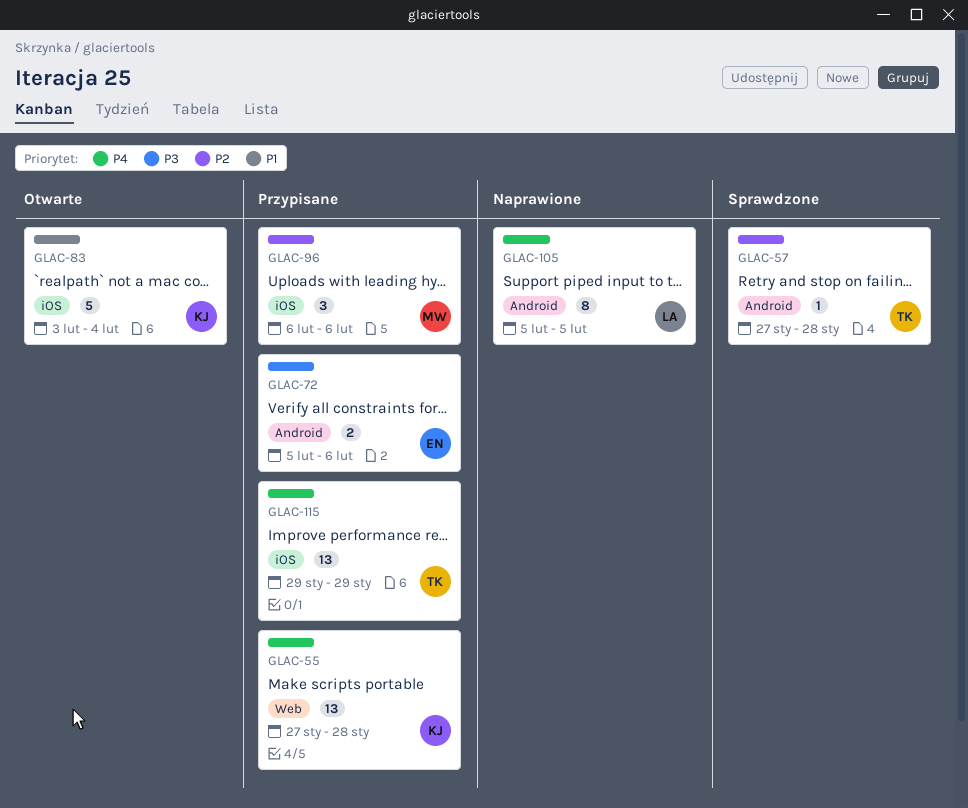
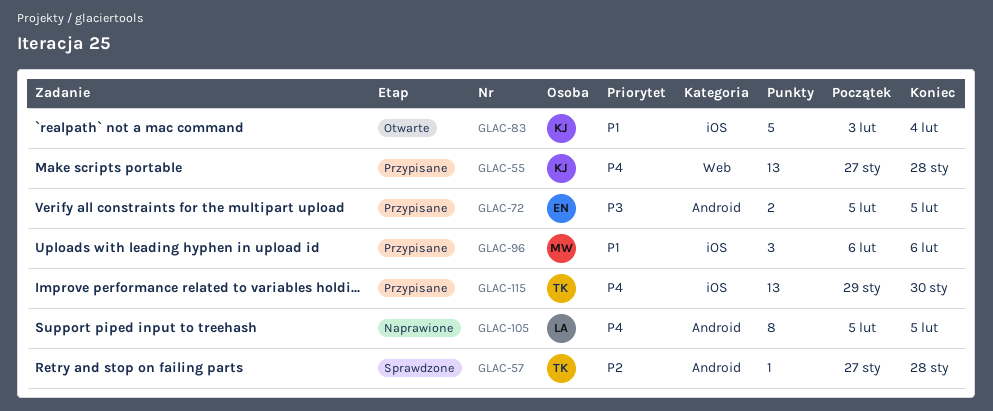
GLAC-72, due: Feb 6 -> Feb 5
GLAC-96, priority: P2 -> P1
GLAC-115, due: Jan 29 -> Jan 30

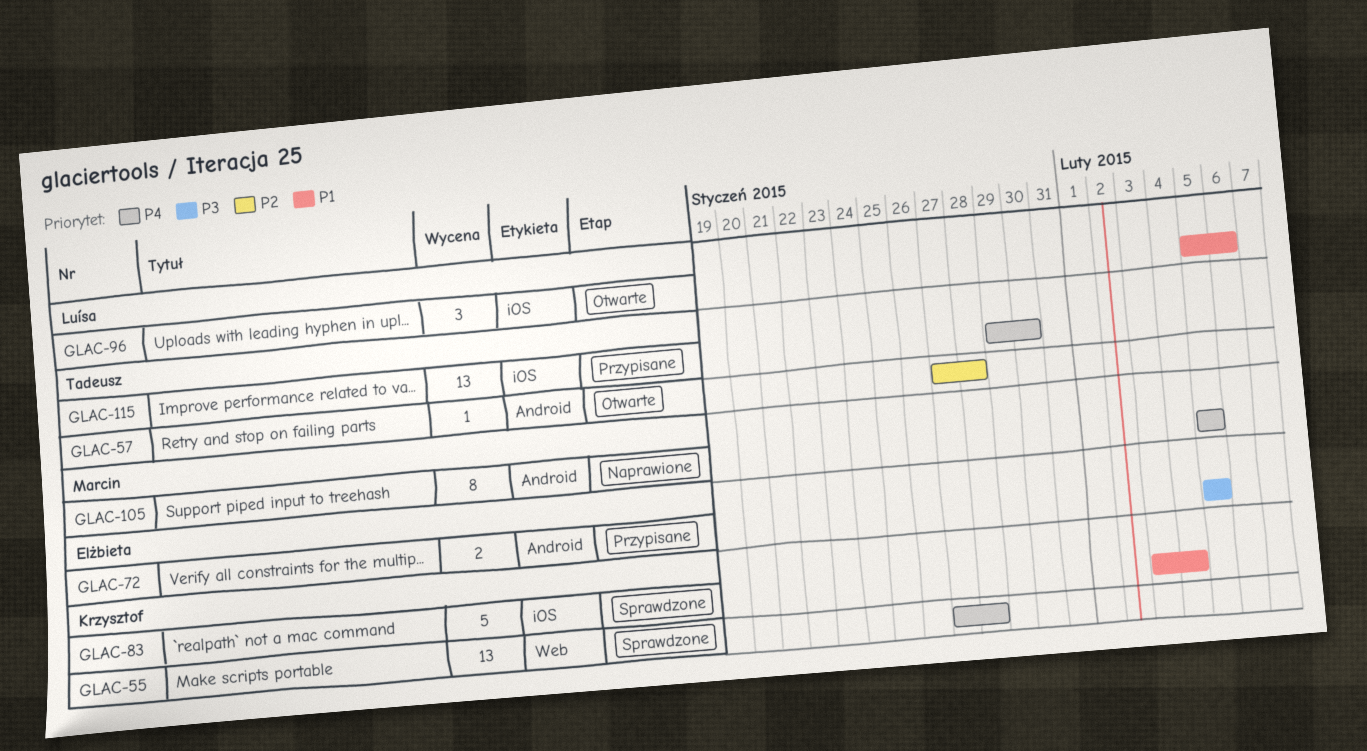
GLAC-55, status: Przypisane -> Sprawdzone
GLAC-57, status: Sprawdzone -> Otwarte
GLAC-83, status: Otwarte -> Sprawdzone
GLAC-96, status: Przypisane -> Otwarte
GLAC-96, owner: Marcin -> Luísa
GLAC-96, start: Feb 6 -> Feb 5
GLAC-105, owner: Luísa -> Marcin

